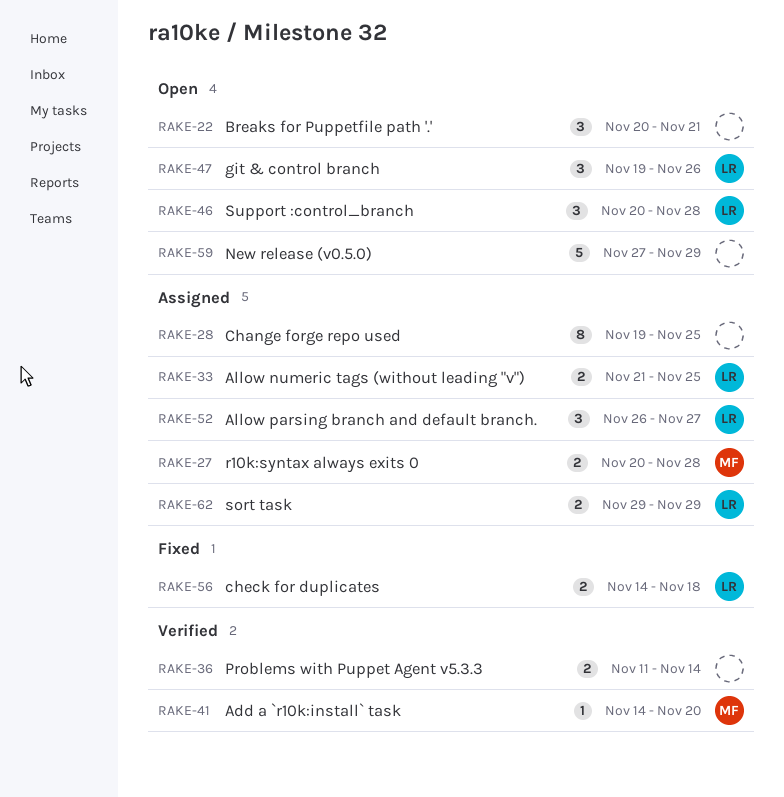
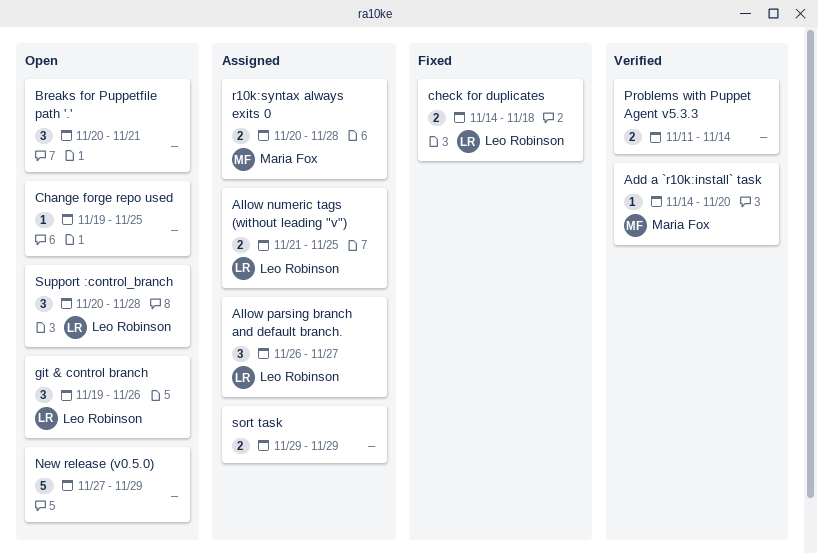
Change forge repo used, status: Assigned -> Open
Change forge repo used, estimate: 8 -> 1
sort task, owner: Leo Robinson -> none

